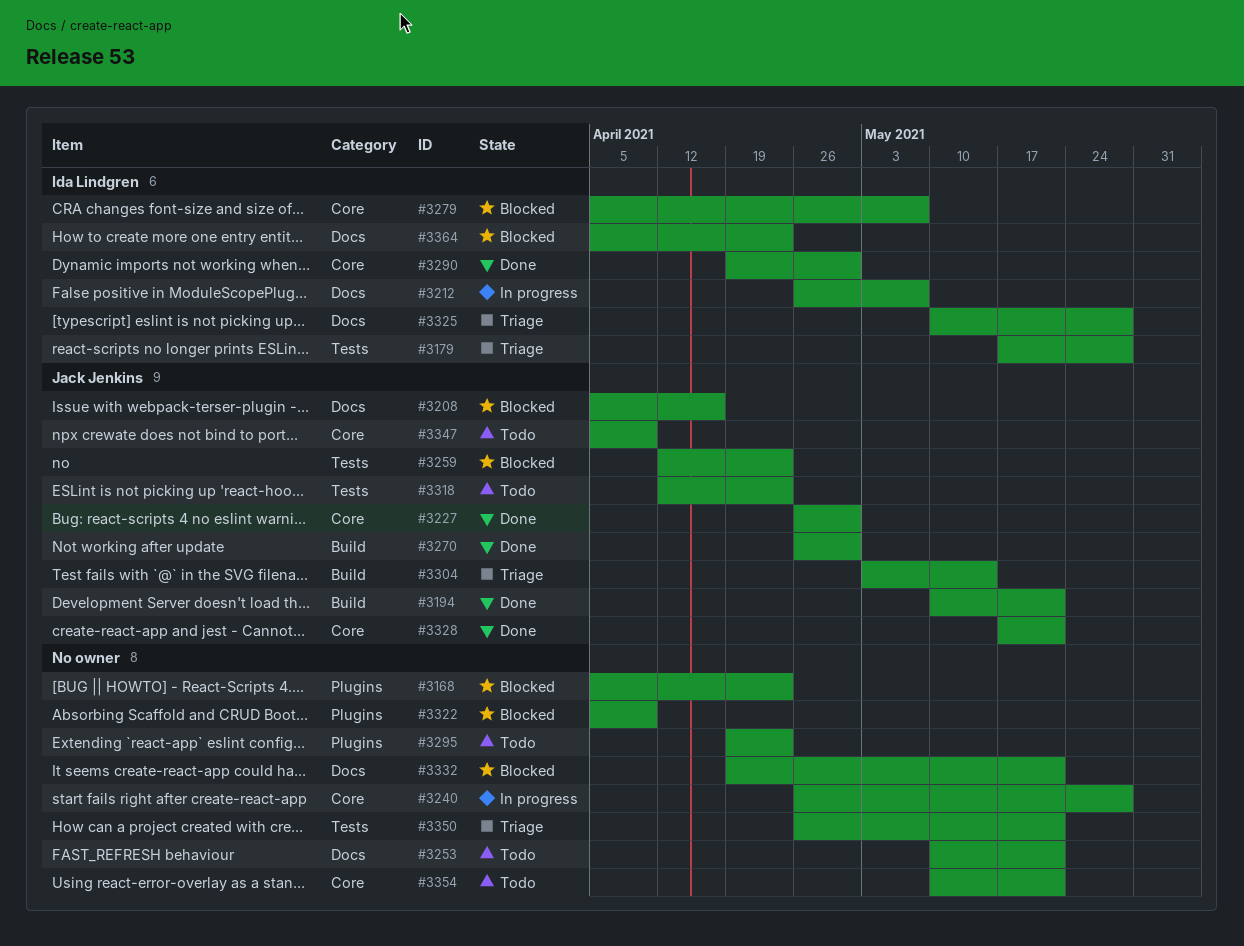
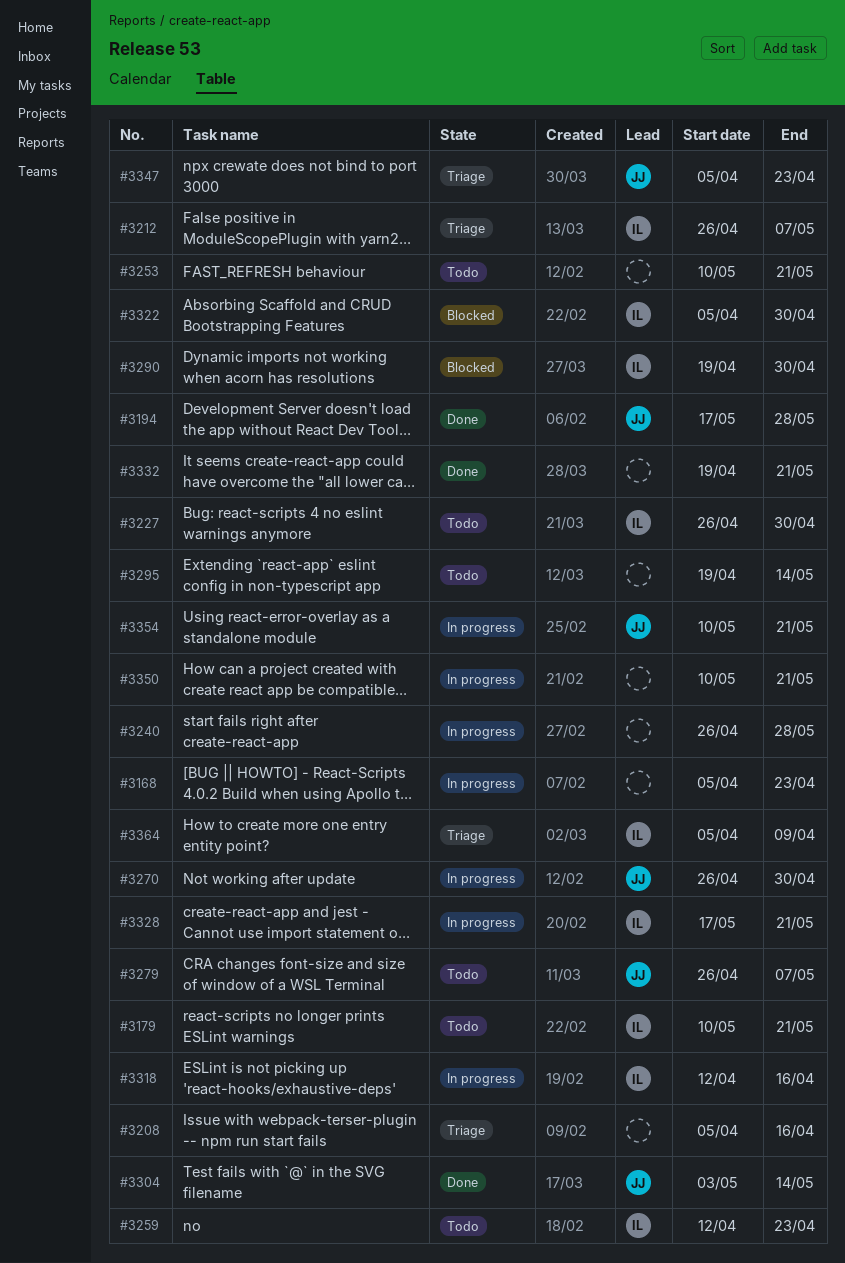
#3168, status: Blocked -> In progress
#3179, status: Triage -> Todo
#3179, start: May 17 -> May 10
#3179, due: May 28 -> May 21
#3194, start: May 10 -> May 17
#3194, due: May 21 -> May 28
#3208, status: Blocked -> Triage
#3208, owner: Jack Jenkins -> none
#3212, status: In progress -> Triage
#3227, status: Done -> Todo
#3227, owner: Jack Jenkins -> Ida Lindgren
#3259, status: Blocked -> Todo
#3259, owner: Jack Jenkins -> Ida Lindgren
#3270, status: Done -> In progress
#3279, status: Blocked -> Todo
#3279, owner: Ida Lindgren -> Jack Jenkins
#3279, start: Apr 5 -> Apr 26
#3290, status: Done -> Blocked
#3295, due: Apr 23 -> May 14
#3304, status: Triage -> Done
#3318, status: Todo -> In progress
#3318, owner: Jack Jenkins -> Ida Lindgren
#3318, due: Apr 23 -> Apr 16
#3322, owner: none -> Ida Lindgren
#3322, due: Apr 9 -> Apr 30
#3325: present -> none
#3328, status: Done -> In progress
#3328, owner: Jack Jenkins -> Ida Lindgren
#3332, status: Blocked -> Done
#3347, status: Todo -> Triage
#3347, due: Apr 9 -> Apr 23
#3350, status: Triage -> In progress
#3350, start: Apr 26 -> May 10
#3354, status: Todo -> In progress
#3354, owner: none -> Jack Jenkins
#3364, status: Blocked -> Triage
#3364, due: Apr 23 -> Apr 9

